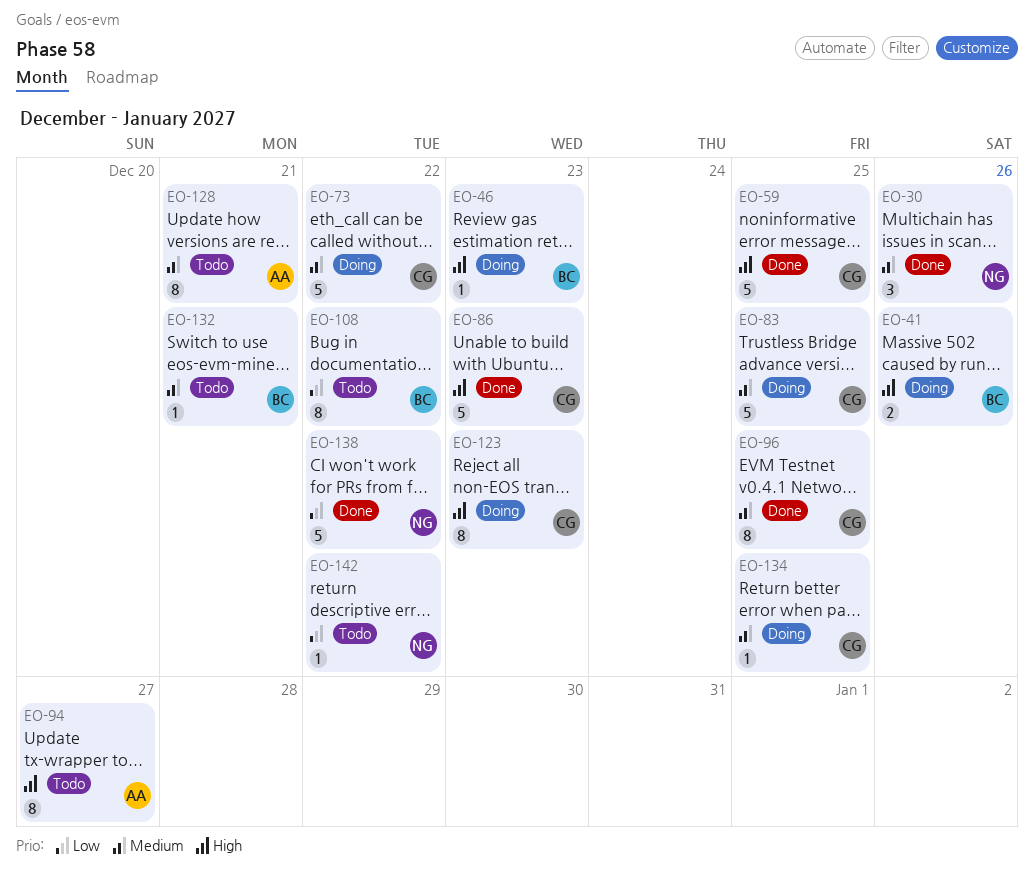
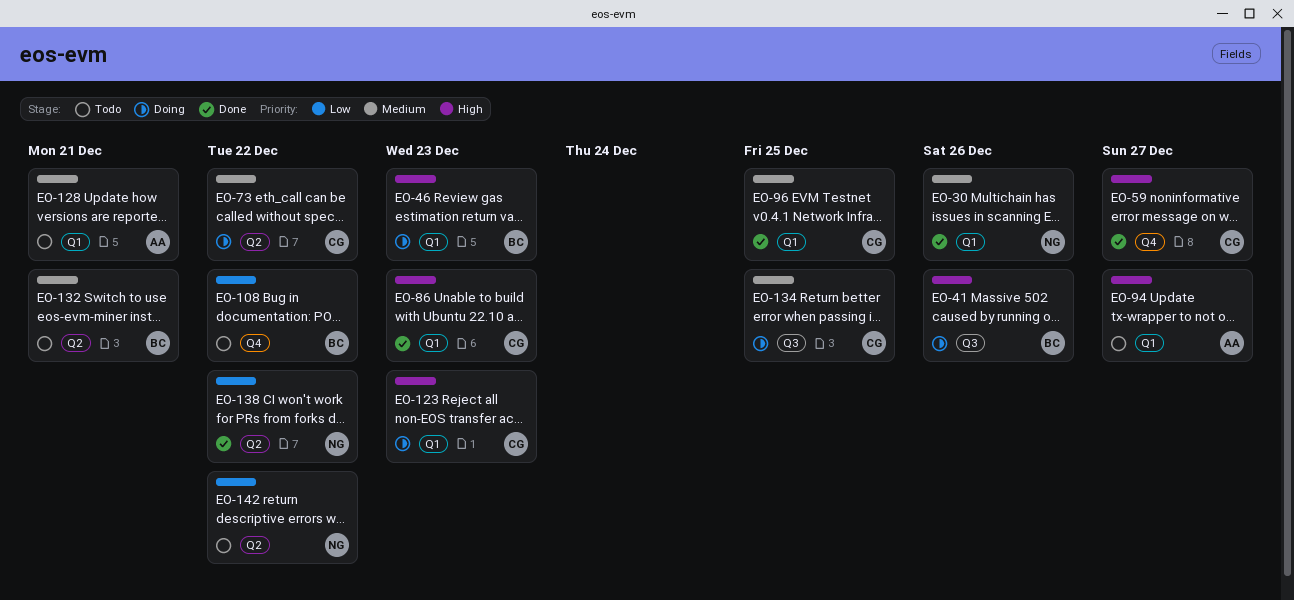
EO-59, due: Dec 25 -> Dec 27
EO-83: present -> none

